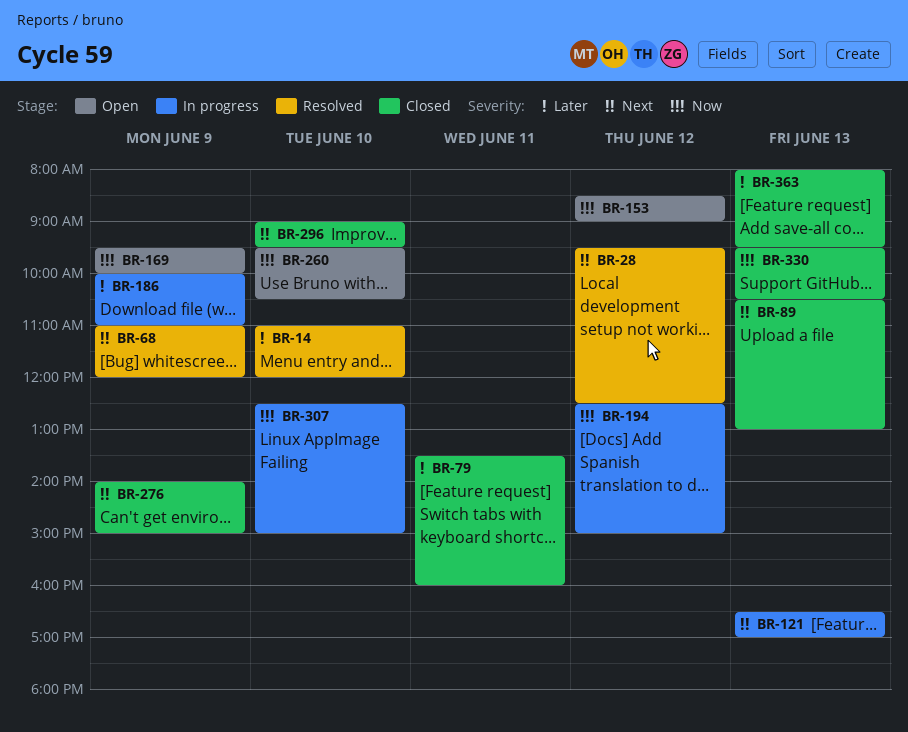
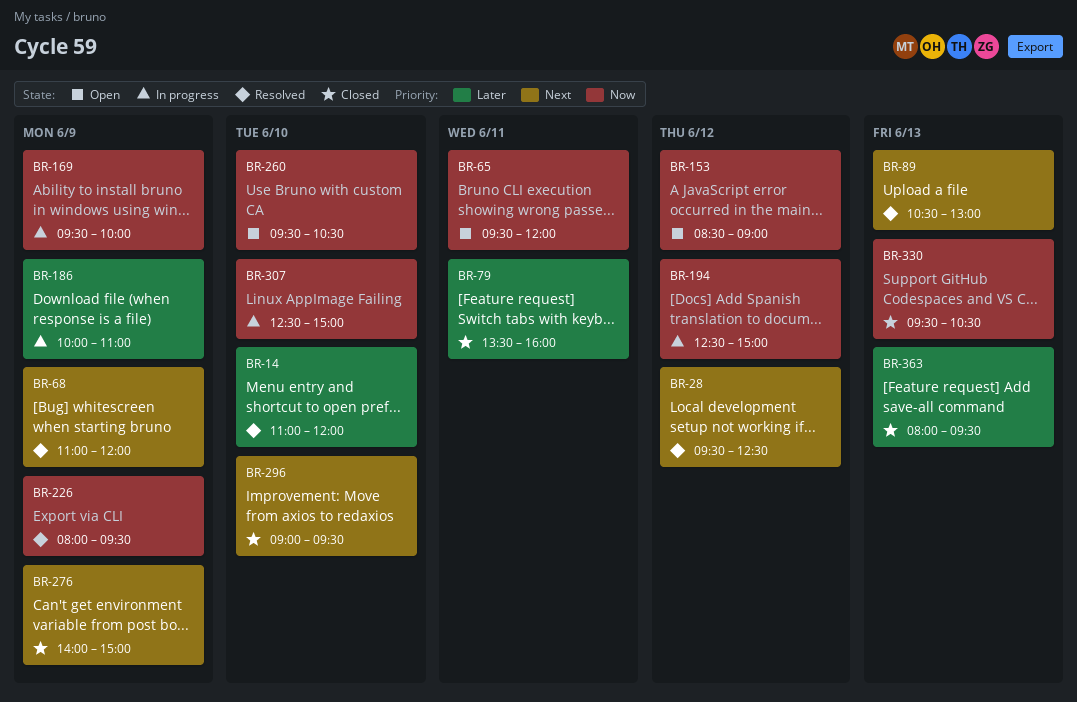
BR-65: none -> present
BR-89, status: Closed -> Resolved
BR-121: present -> none
BR-169, status: Open -> In progress
BR-226: none -> present

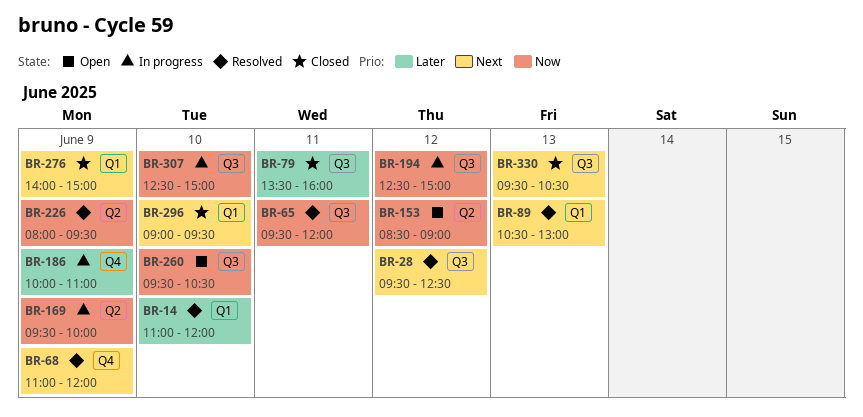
BR-65, status: Open -> Resolved
BR-330, priority: Now -> Next
BR-363: present -> none

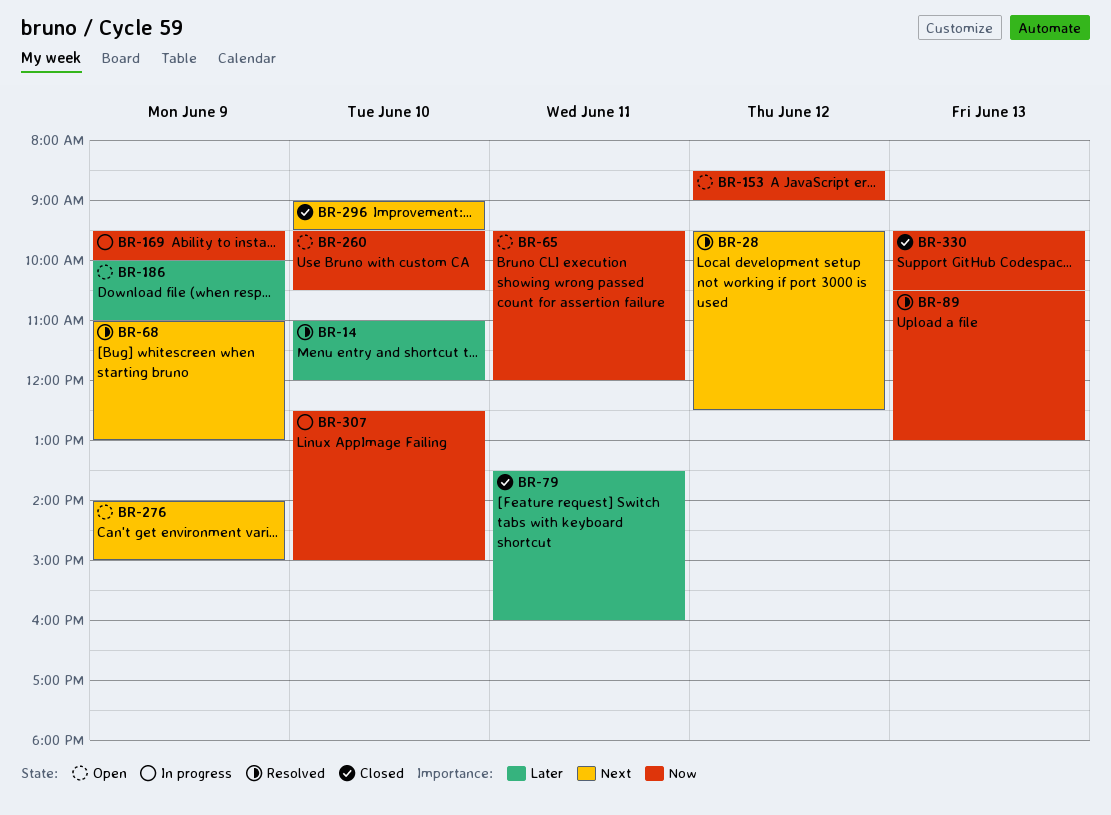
BR-65, status: Resolved -> Open
BR-68, ends: 12:00 -> 13:00
BR-89, priority: Next -> Now
BR-186, status: In progress -> Open
BR-194: present -> none
BR-226: present -> none
BR-276, status: Closed -> Open
BR-330, priority: Next -> Now

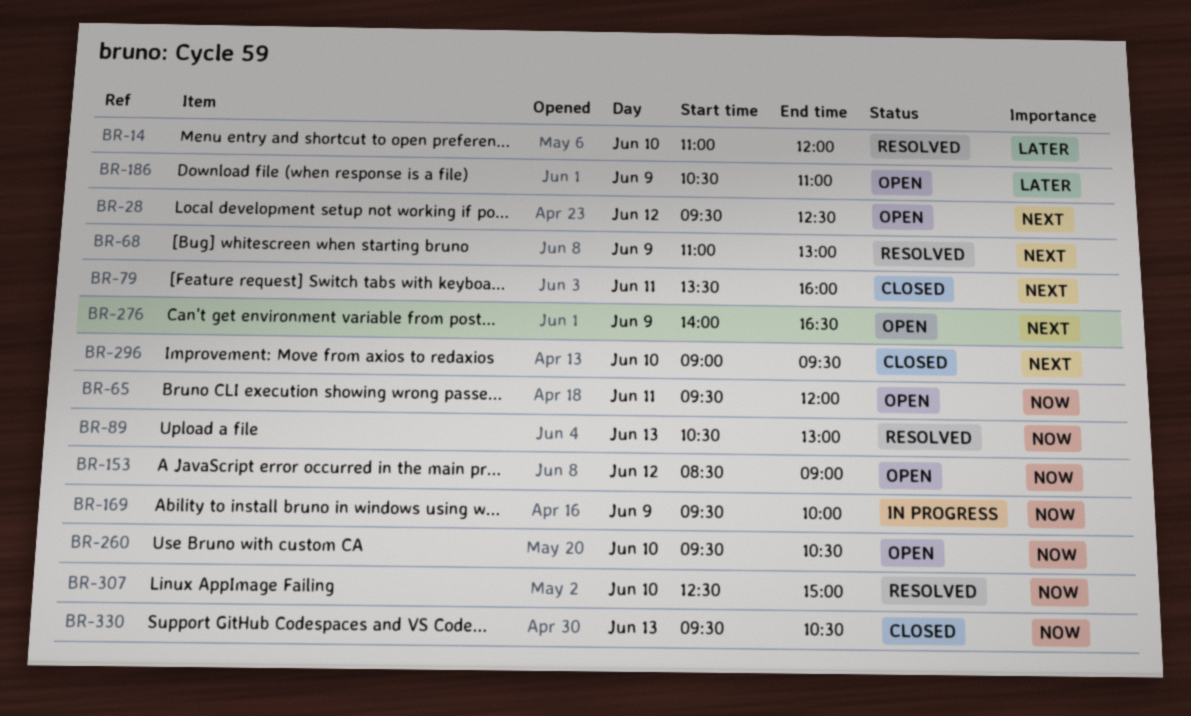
BR-28, status: Resolved -> Open
BR-79, priority: Later -> Next
BR-186, begins: 10:00 -> 10:30
BR-276, ends: 15:00 -> 16:30
BR-307, status: In progress -> Resolved

